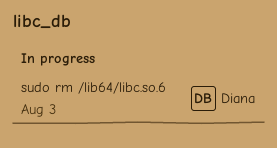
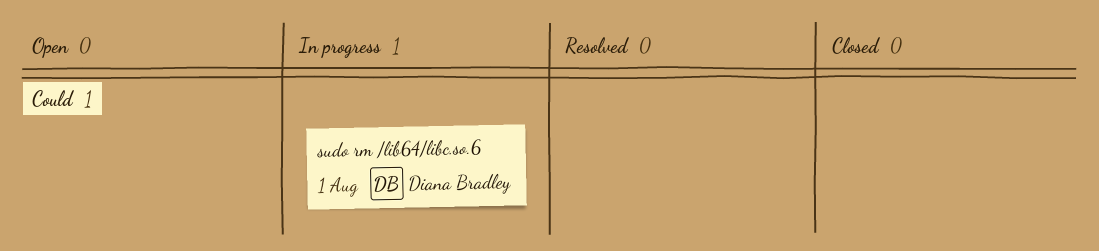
sudo rm /lib64/libc.so.6, due: Aug 3 -> Aug 1

